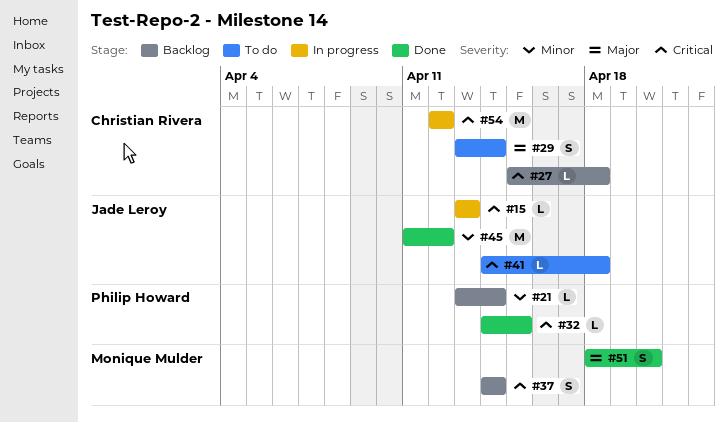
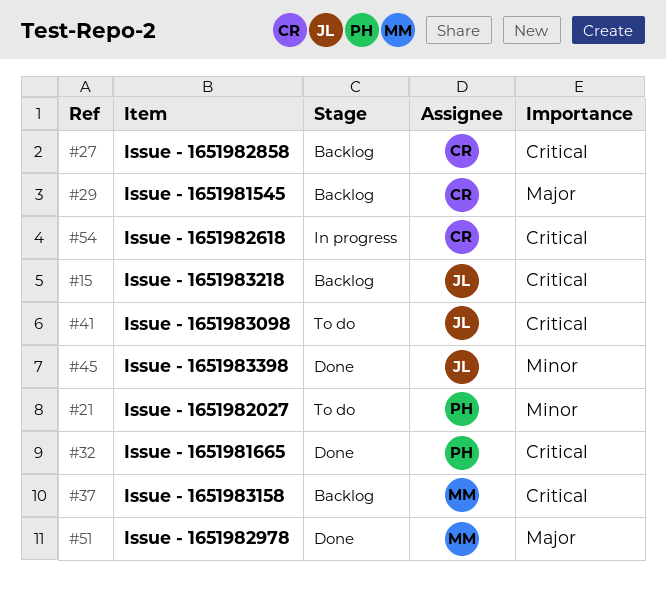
#15, status: In progress -> Backlog
#21, status: Backlog -> To do
#29, status: To do -> Backlog

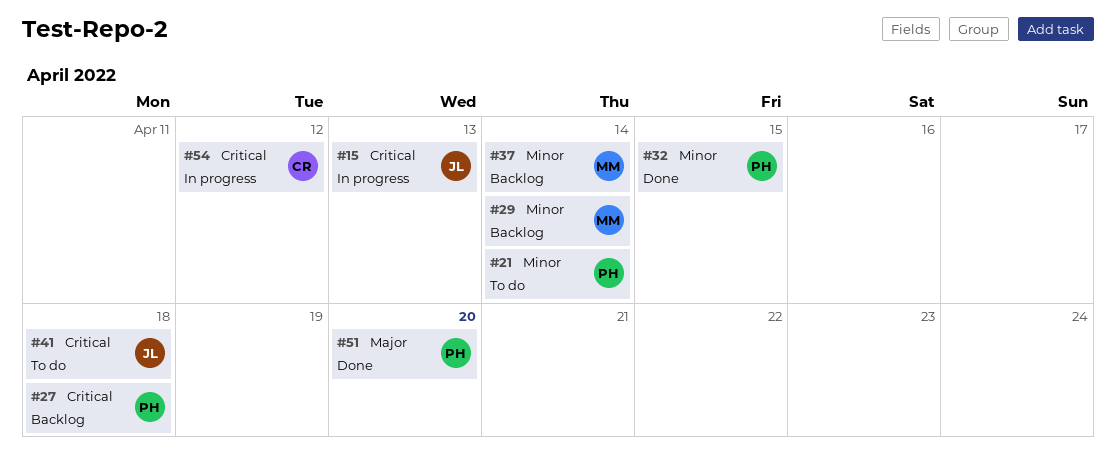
#15, status: Backlog -> In progress
#27, owner: CR -> PH
#29, owner: CR -> MM
#29, priority: Major -> Minor
#32, priority: Critical -> Minor
#37, priority: Critical -> Minor
#45: present -> none
#51, owner: MM -> PH

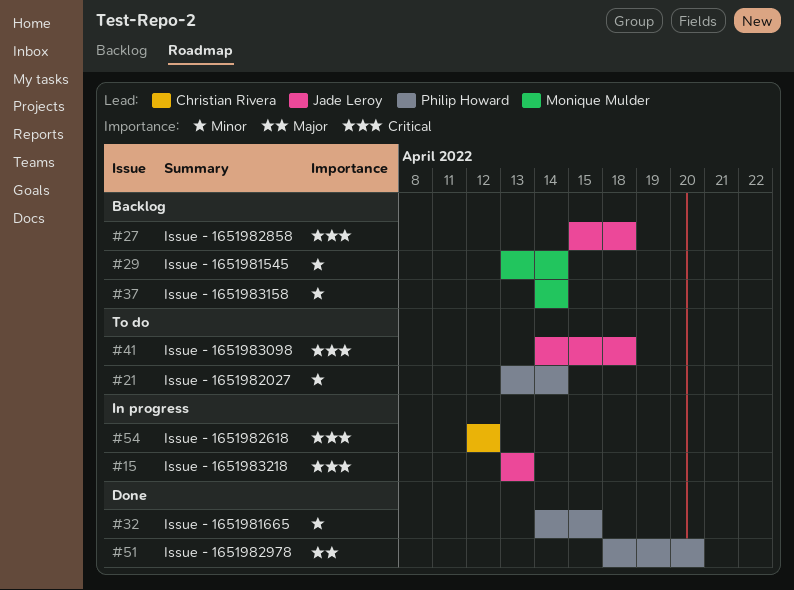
#27, owner: Philip Howard -> Jade Leroy

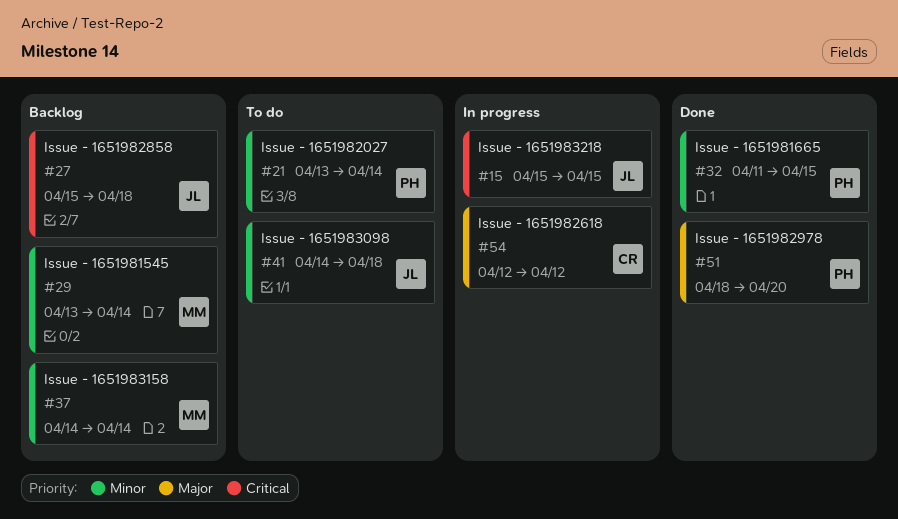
#15, start: Apr 13 -> Apr 15
#15, due: Apr 13 -> Apr 15
#32, start: Apr 14 -> Apr 11
#41, priority: Critical -> Minor
#54, priority: Critical -> Major

